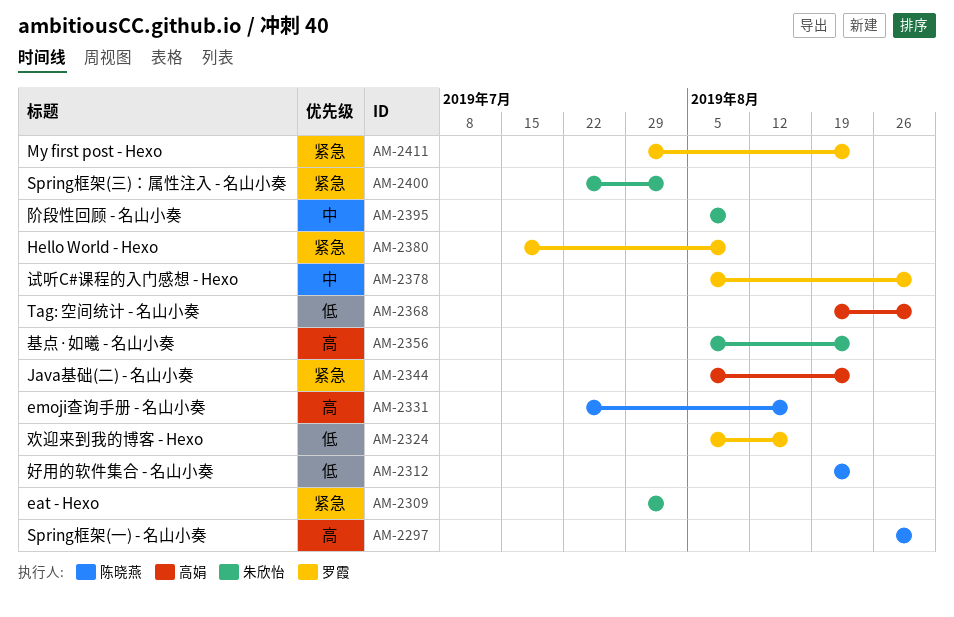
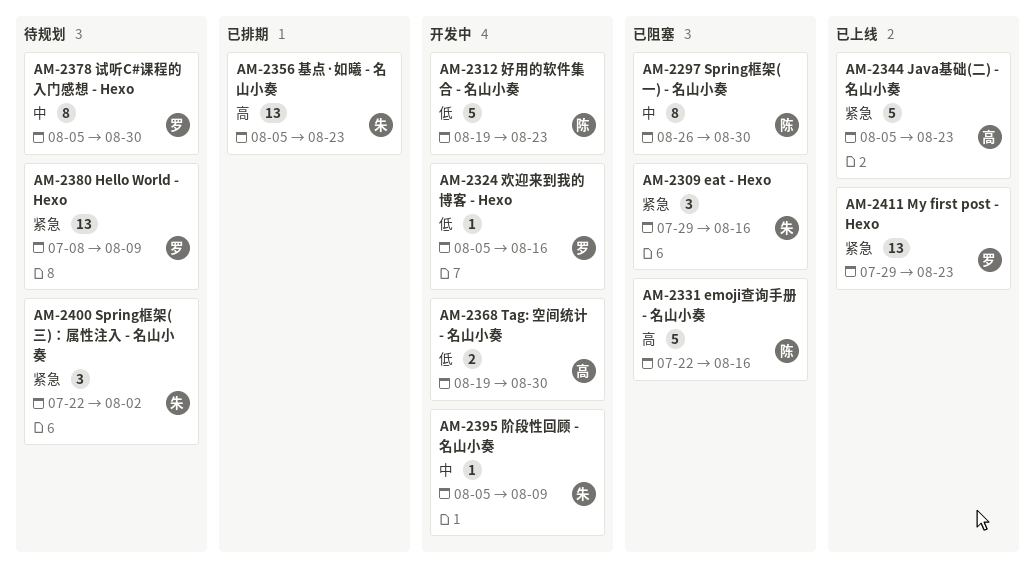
AM-2297, priority: 高 -> 中
AM-2309, due: Aug 2 -> Aug 16
AM-2380, start: Jul 15 -> Jul 8

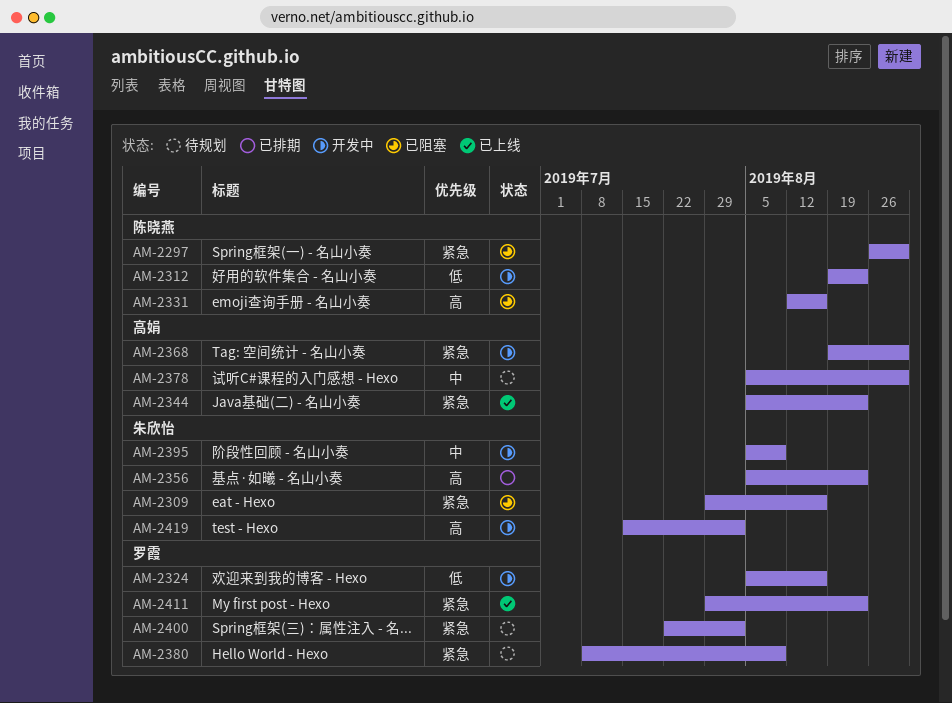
AM-2297, priority: 中 -> 紧急
AM-2331, start: Jul 22 -> Aug 12
AM-2368, priority: 低 -> 紧急
AM-2378, owner: 罗霞 -> 高娟
AM-2400, owner: 朱欣怡 -> 罗霞
AM-2419: none -> present

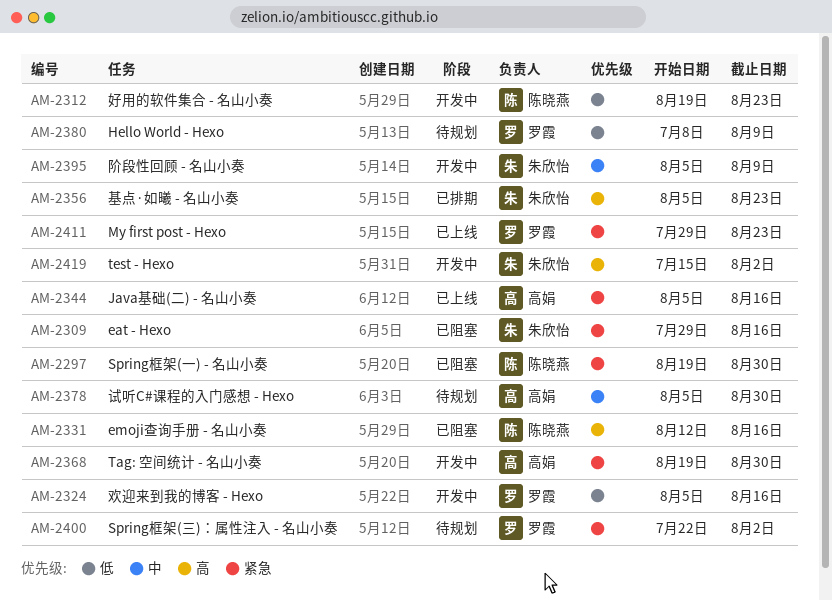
AM-2297, start: Aug 26 -> Aug 19
AM-2344, due: Aug 23 -> Aug 16
AM-2380, priority: 紧急 -> 低

